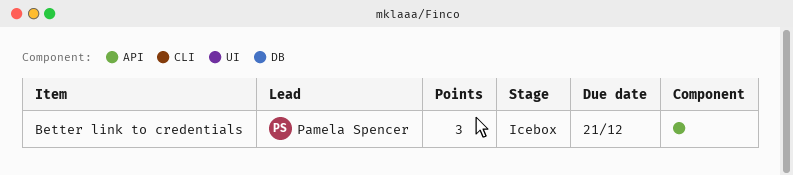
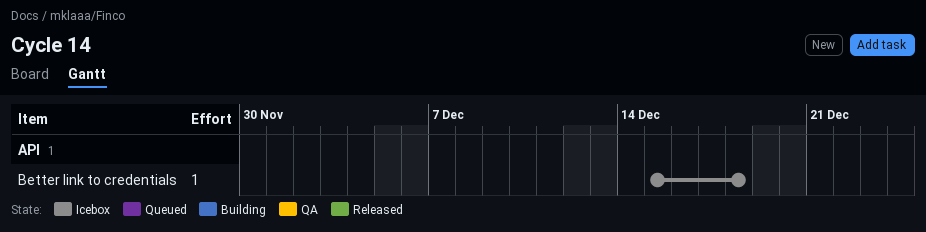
Better link to credentials, estimate: 3 -> 1
Better link to credentials, due: Dec 21 -> Dec 18

